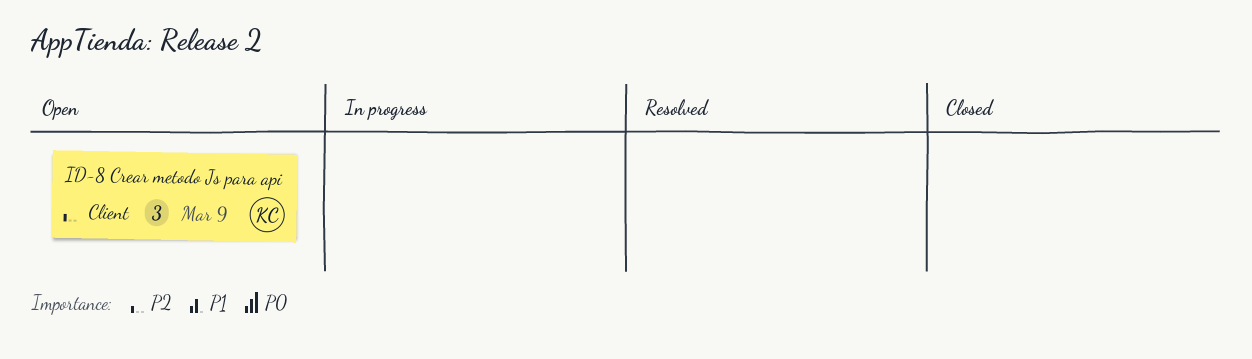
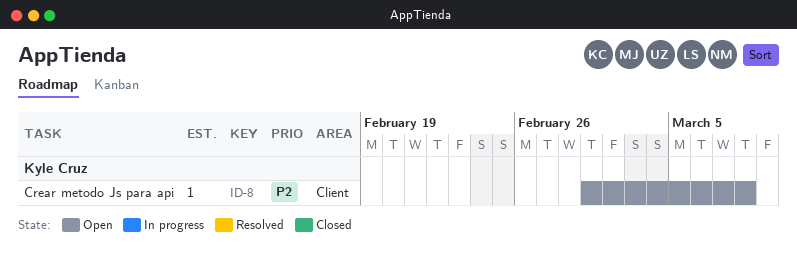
ID-8, estimate: 3 -> 1
ID-8, due: Mar 9 -> Mar 8

